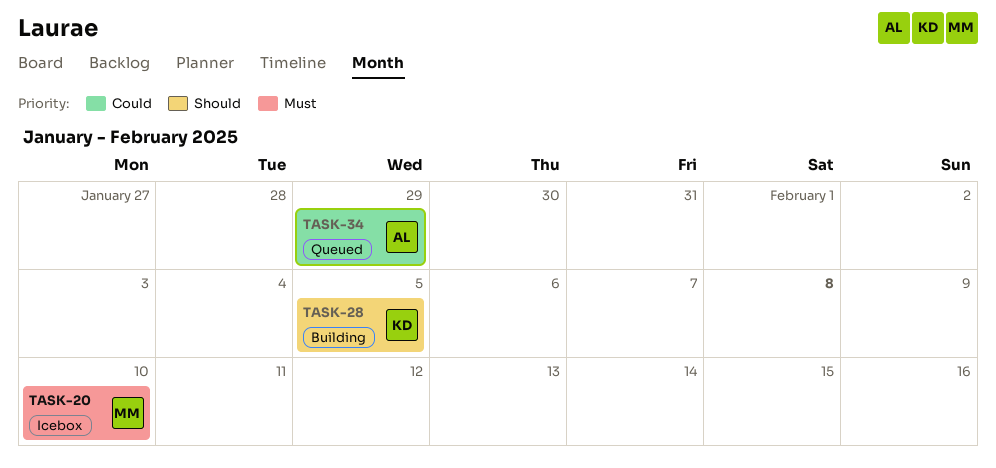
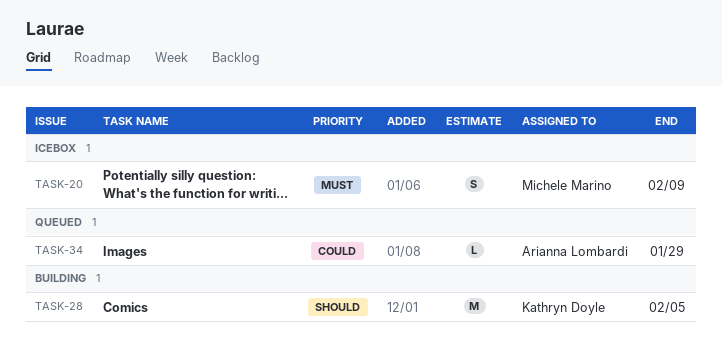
TASK-20, due: Feb 10 -> Feb 9

